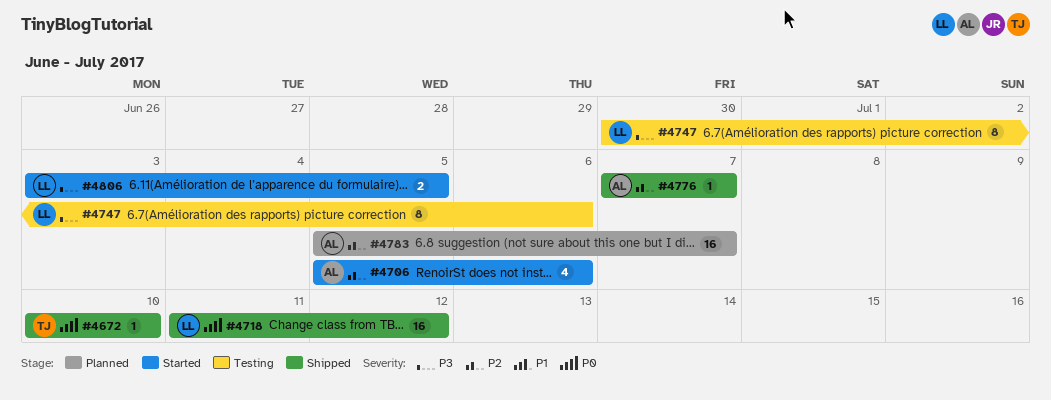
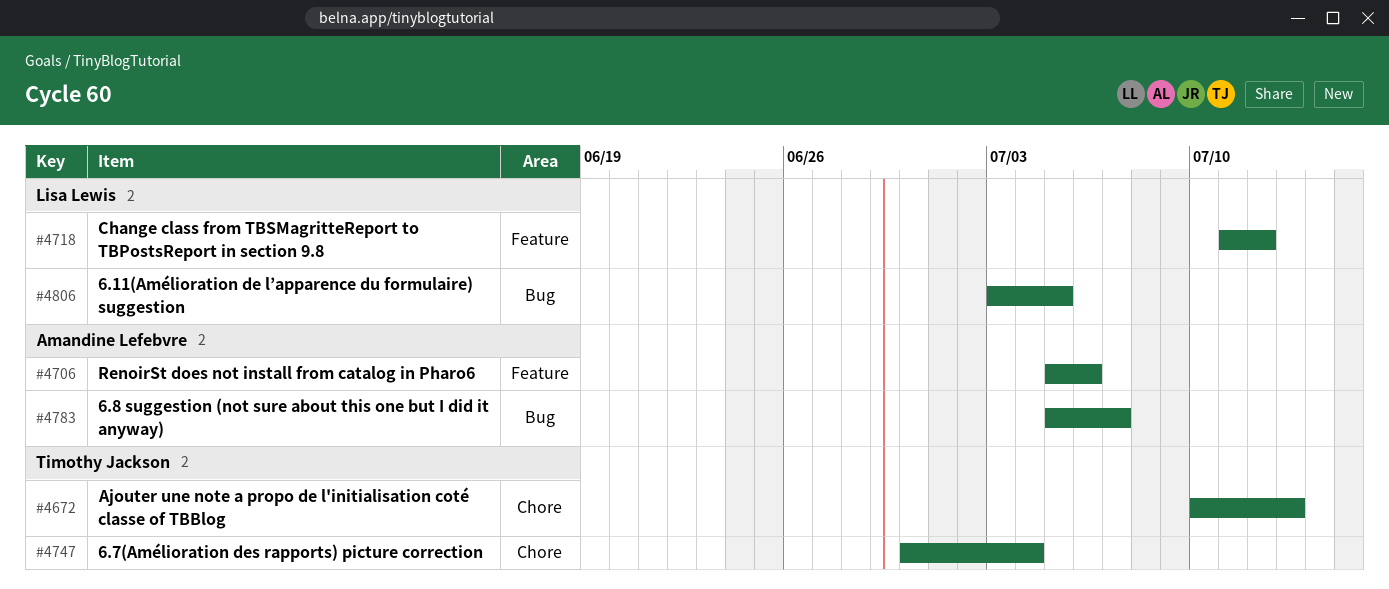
#4672, due: Jul 10 -> Jul 13
#4747, owner: Lisa Lewis -> Timothy Jackson
#4747, due: Jul 6 -> Jul 4
#4776: present -> none

